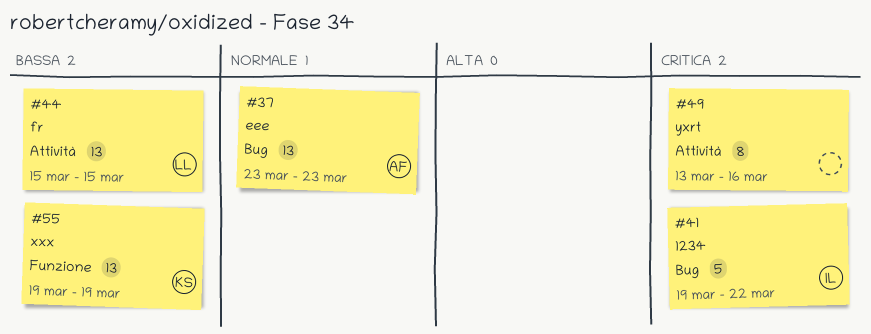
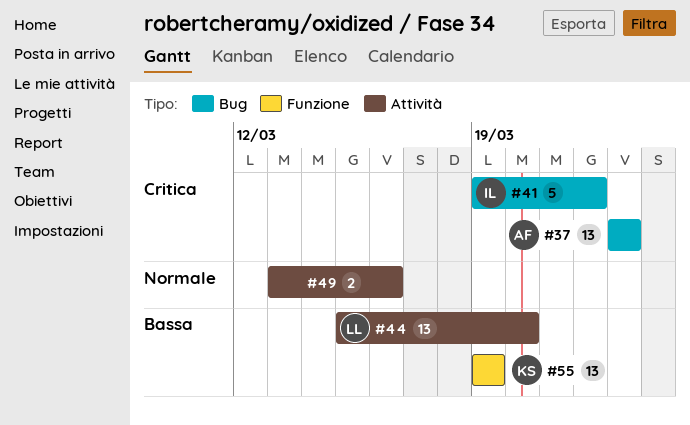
#37, priority: Normale -> Critica
#44, due: Mar 15 -> Mar 20
#49, priority: Critica -> Normale
#49, estimate: 8 -> 2

